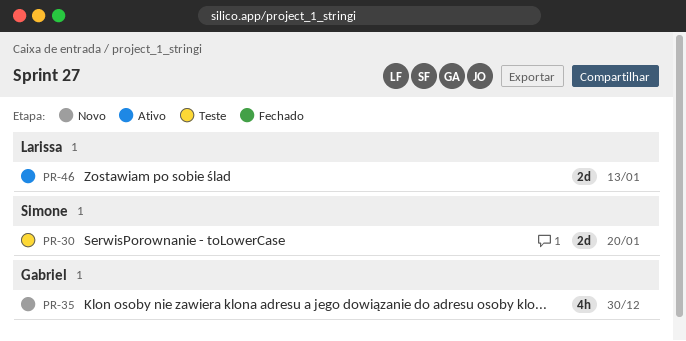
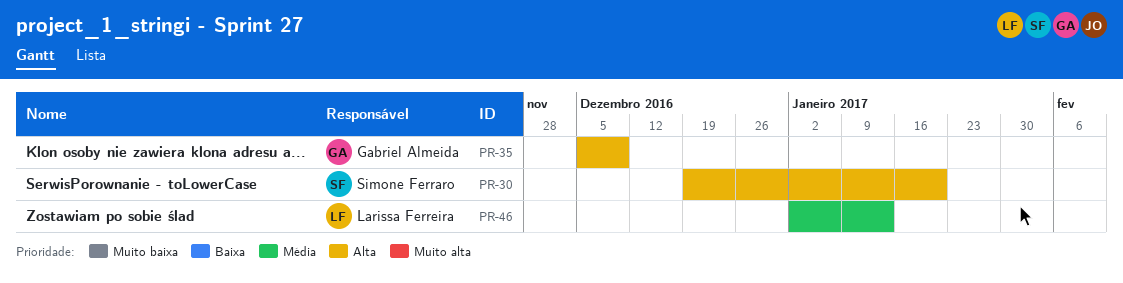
PR-35, due: Dec 30 -> Dec 9

